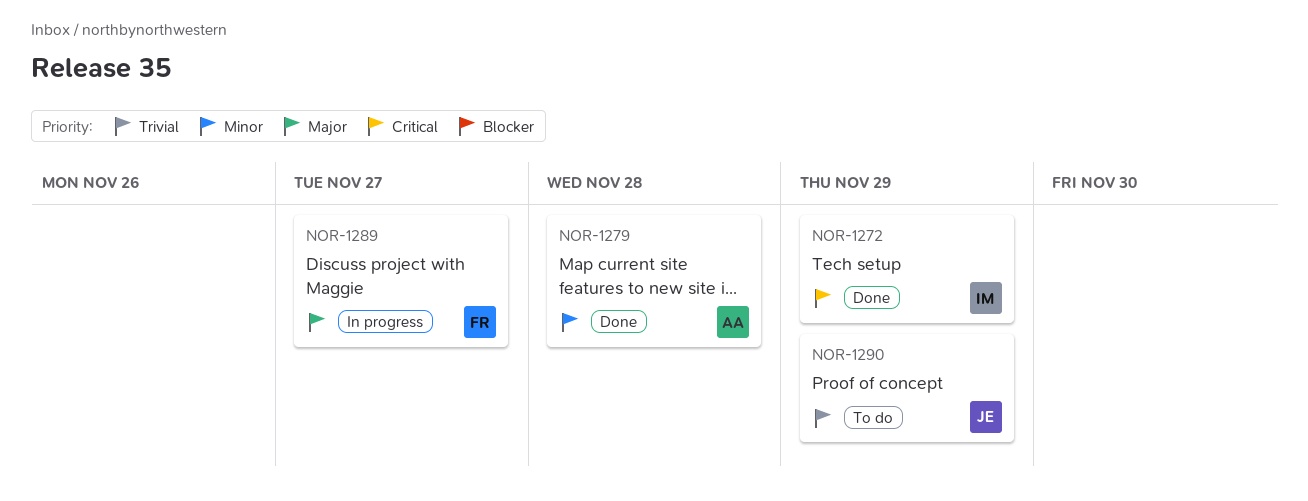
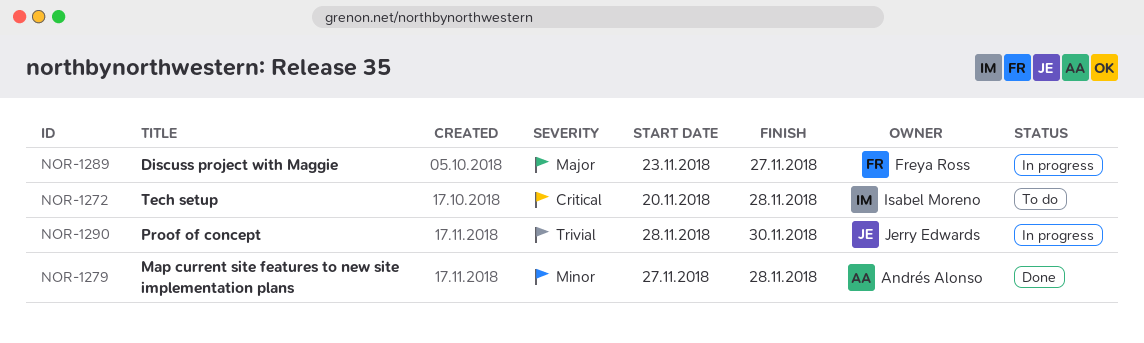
NOR-1272, status: Done -> To do
NOR-1272, due: Nov 29 -> Nov 28
NOR-1290, status: To do -> In progress
NOR-1290, due: Nov 29 -> Nov 30

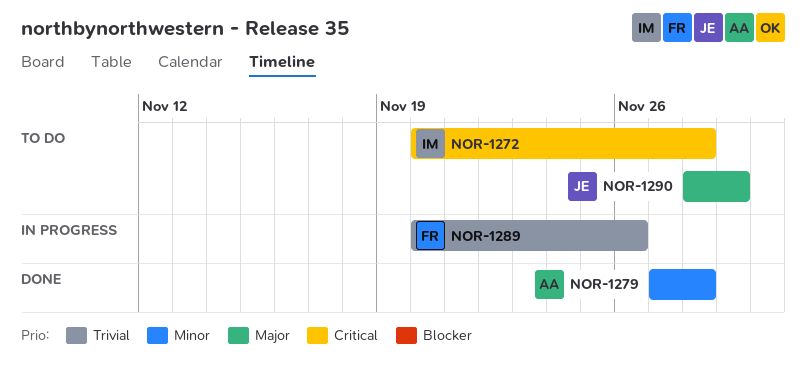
NOR-1289, priority: Major -> Trivial
NOR-1289, start: Nov 23 -> Nov 20
NOR-1289, due: Nov 27 -> Nov 26
NOR-1290, status: In progress -> To do
NOR-1290, priority: Trivial -> Major
NOR-1290, due: Nov 30 -> Nov 29

